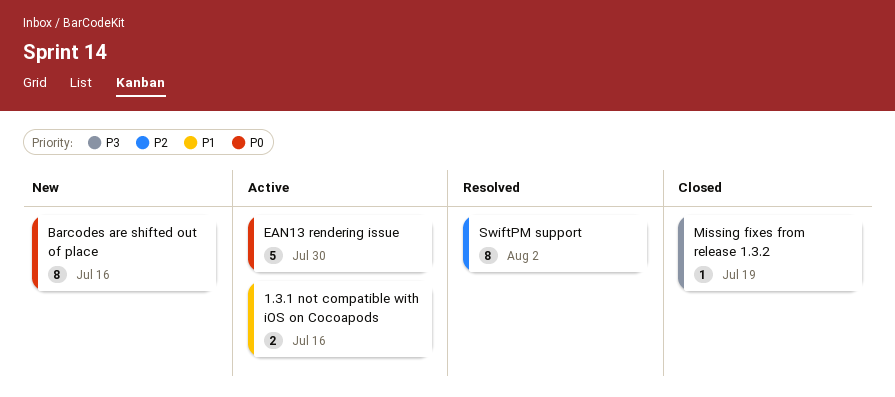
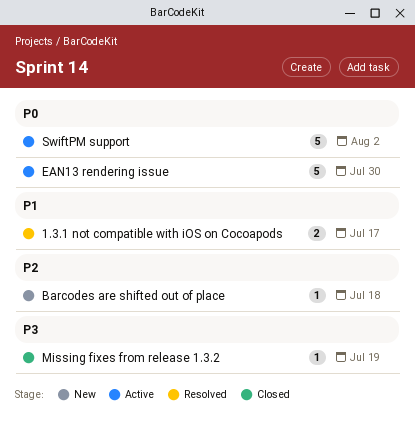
1.3.1 not compatible with iOS on Cocoapods, status: Active -> Resolved
1.3.1 not compatible with iOS on Cocoapods, due: Jul 16 -> Jul 17
Barcodes are shifted out of place, priority: P0 -> P2
Barcodes are shifted out of place, estimate: 8 -> 1
Barcodes are shifted out of place, due: Jul 16 -> Jul 18
SwiftPM support, status: Resolved -> Active
SwiftPM support, priority: P2 -> P0
SwiftPM support, estimate: 8 -> 5

